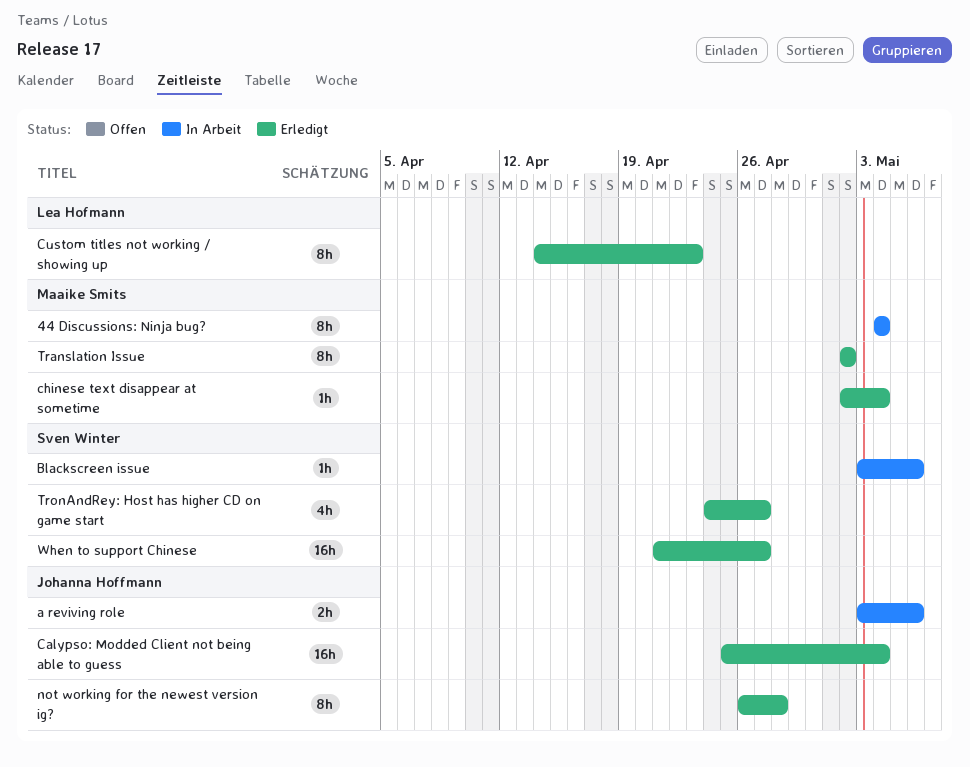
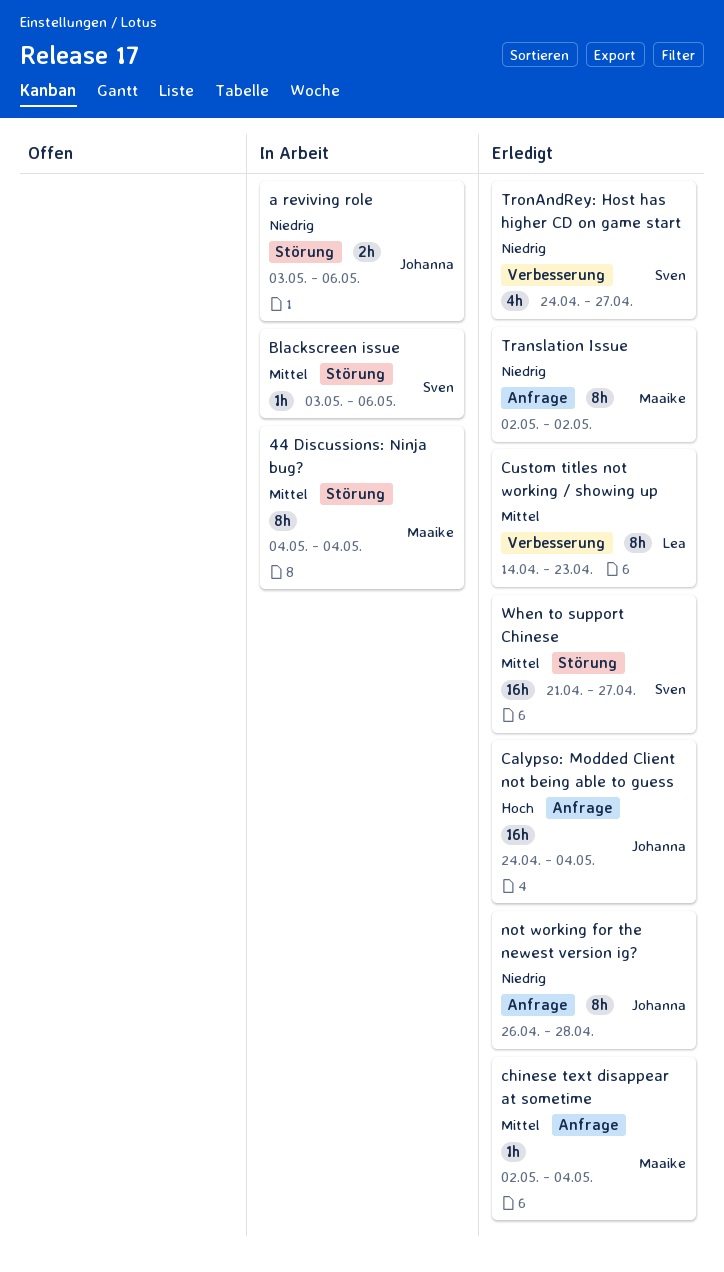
Calypso: Modded Client not being able to guess, start: Apr 25 -> Apr 24

